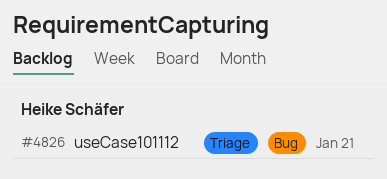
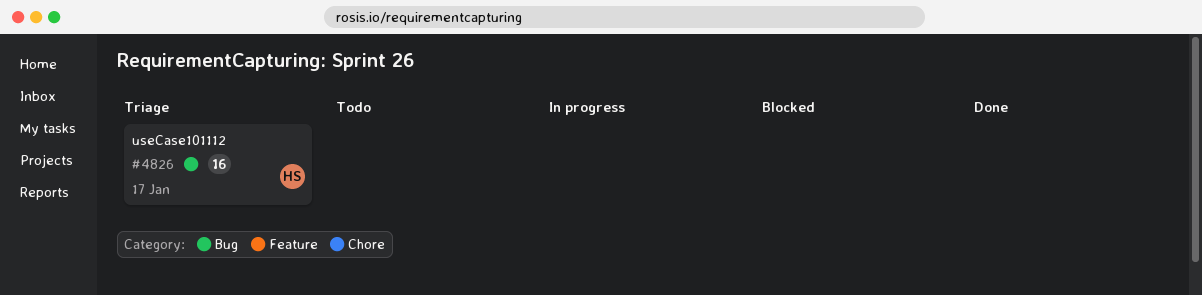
#4826, due: Jan 21 -> Jan 17

